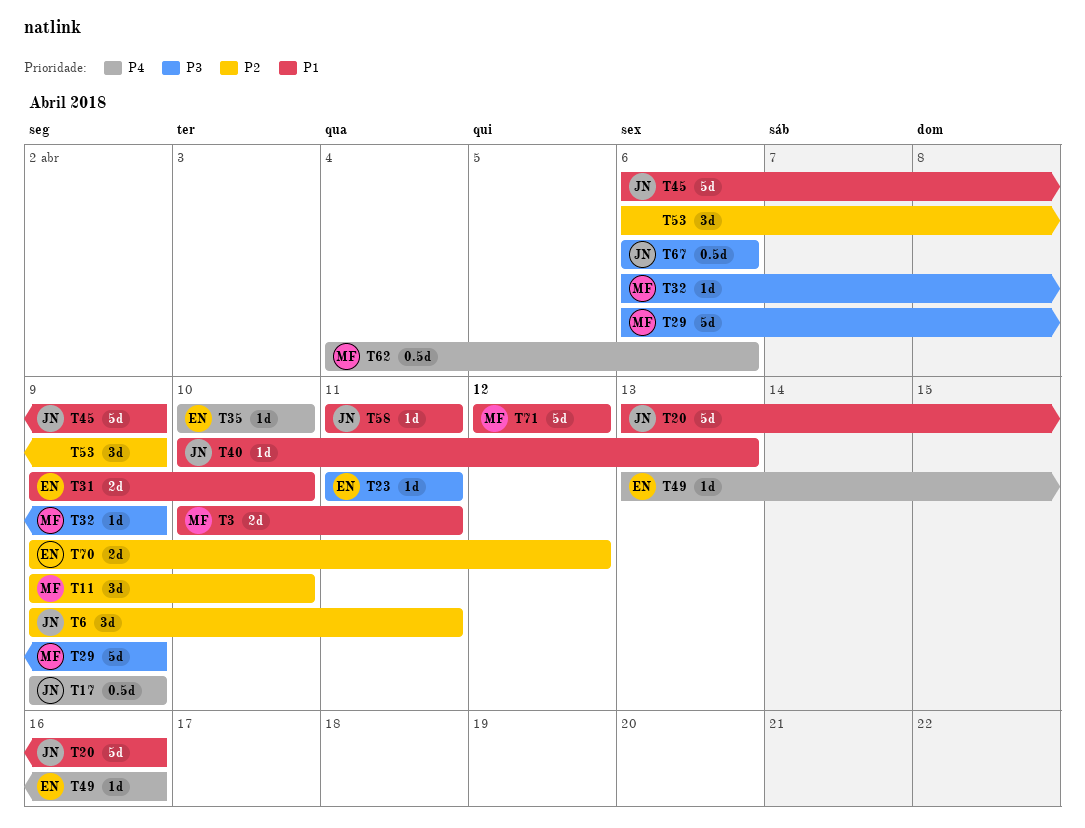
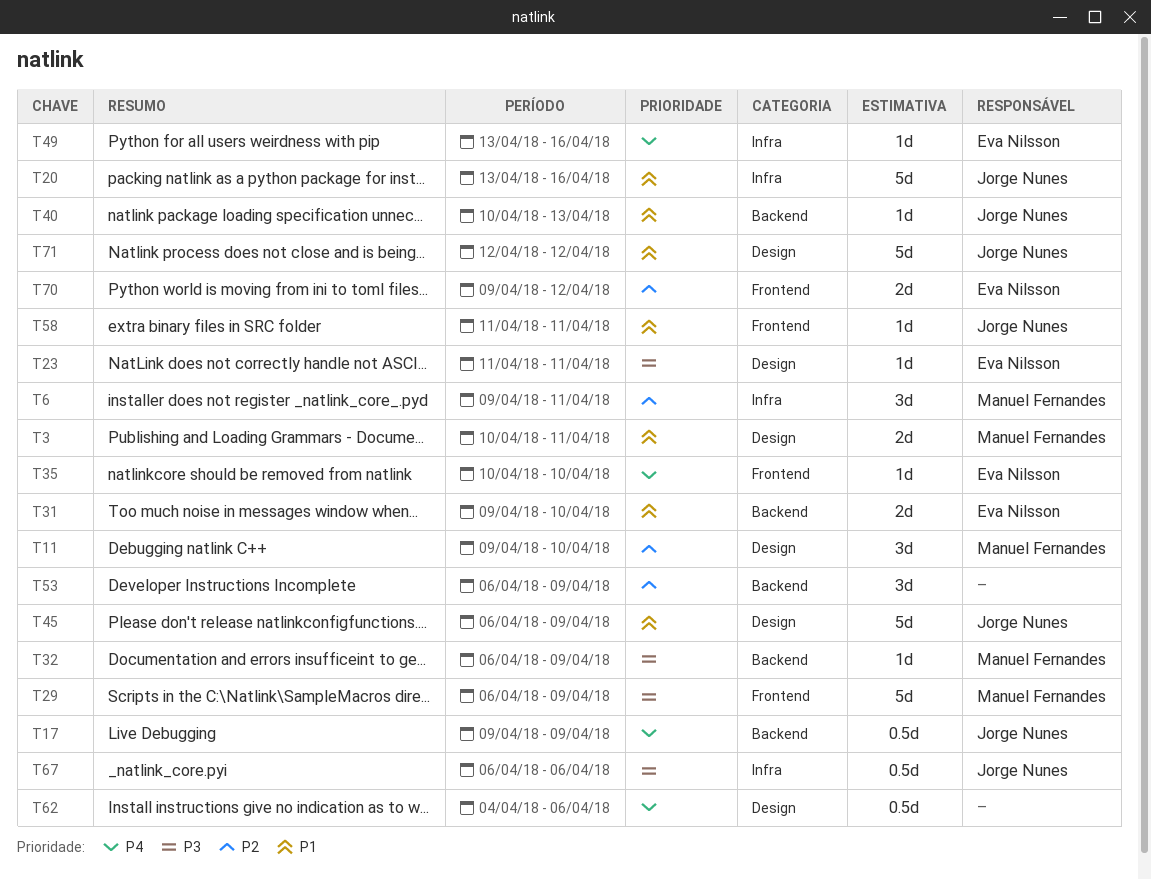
T6, owner: Jorge Nunes -> Manuel Fernandes
T62, owner: Manuel Fernandes -> none
T71, owner: Manuel Fernandes -> Jorge Nunes

